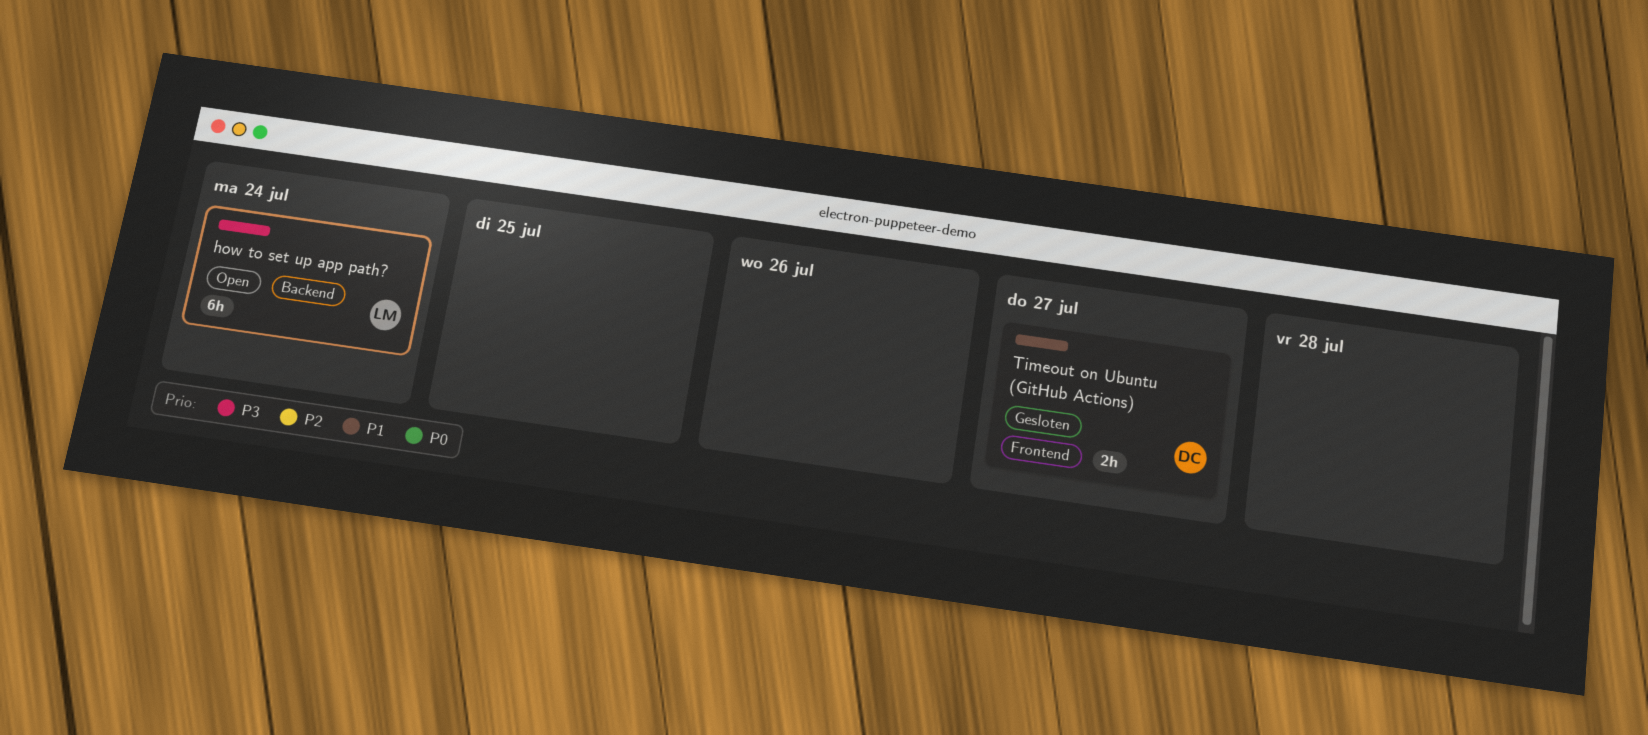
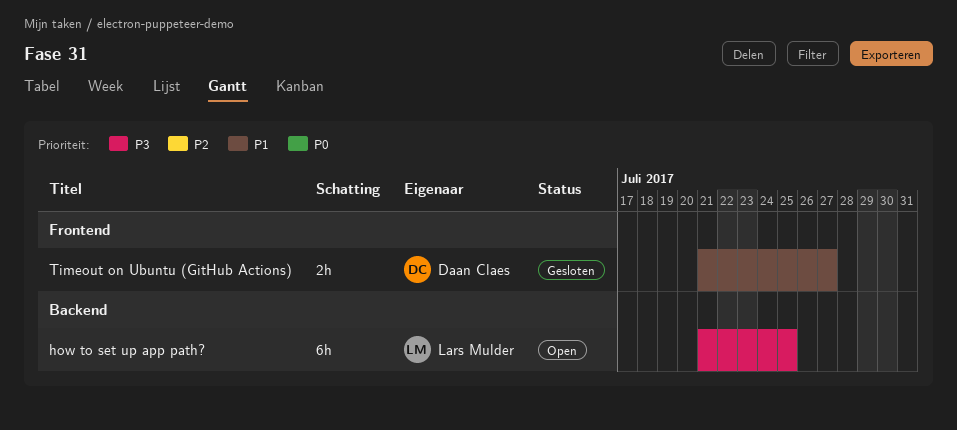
how to set up app path?, due: Jul 24 -> Jul 25

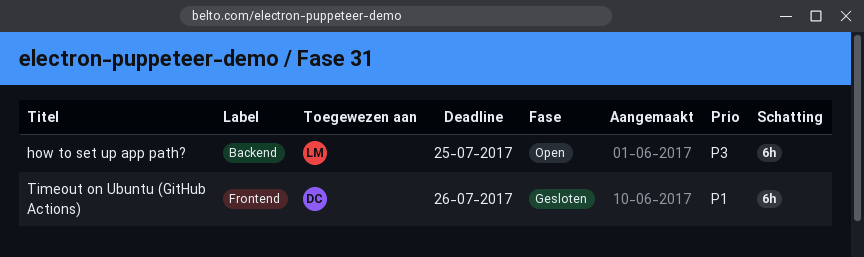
Timeout on Ubuntu (GitHub Actions), estimate: 2h -> 6h
Timeout on Ubuntu (GitHub Actions), due: Jul 27 -> Jul 26

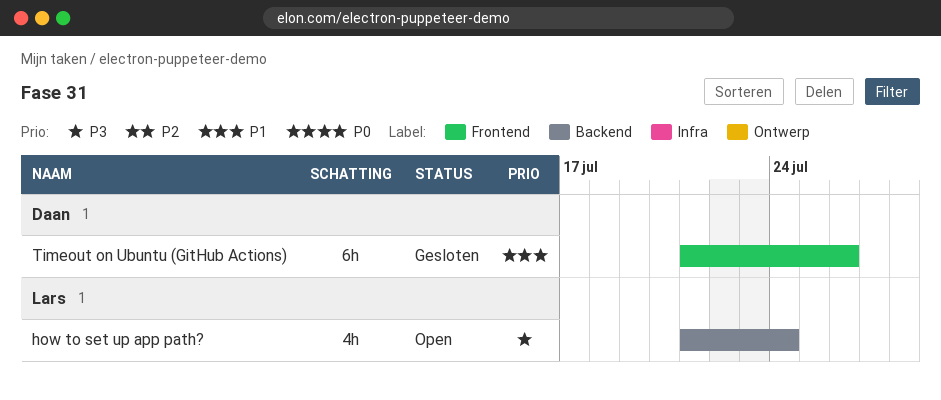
how to set up app path?, estimate: 6h -> 4h
how to set up app path?, due: Jul 25 -> Jul 24

